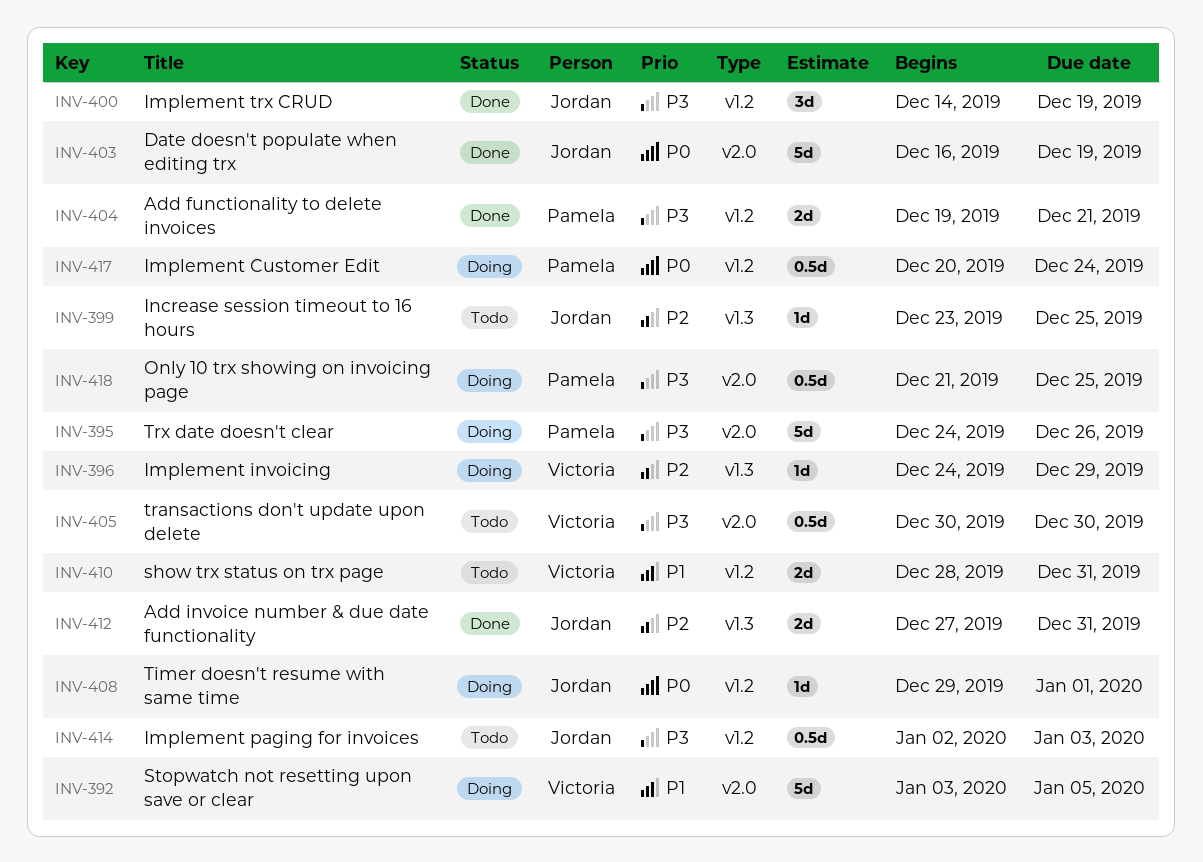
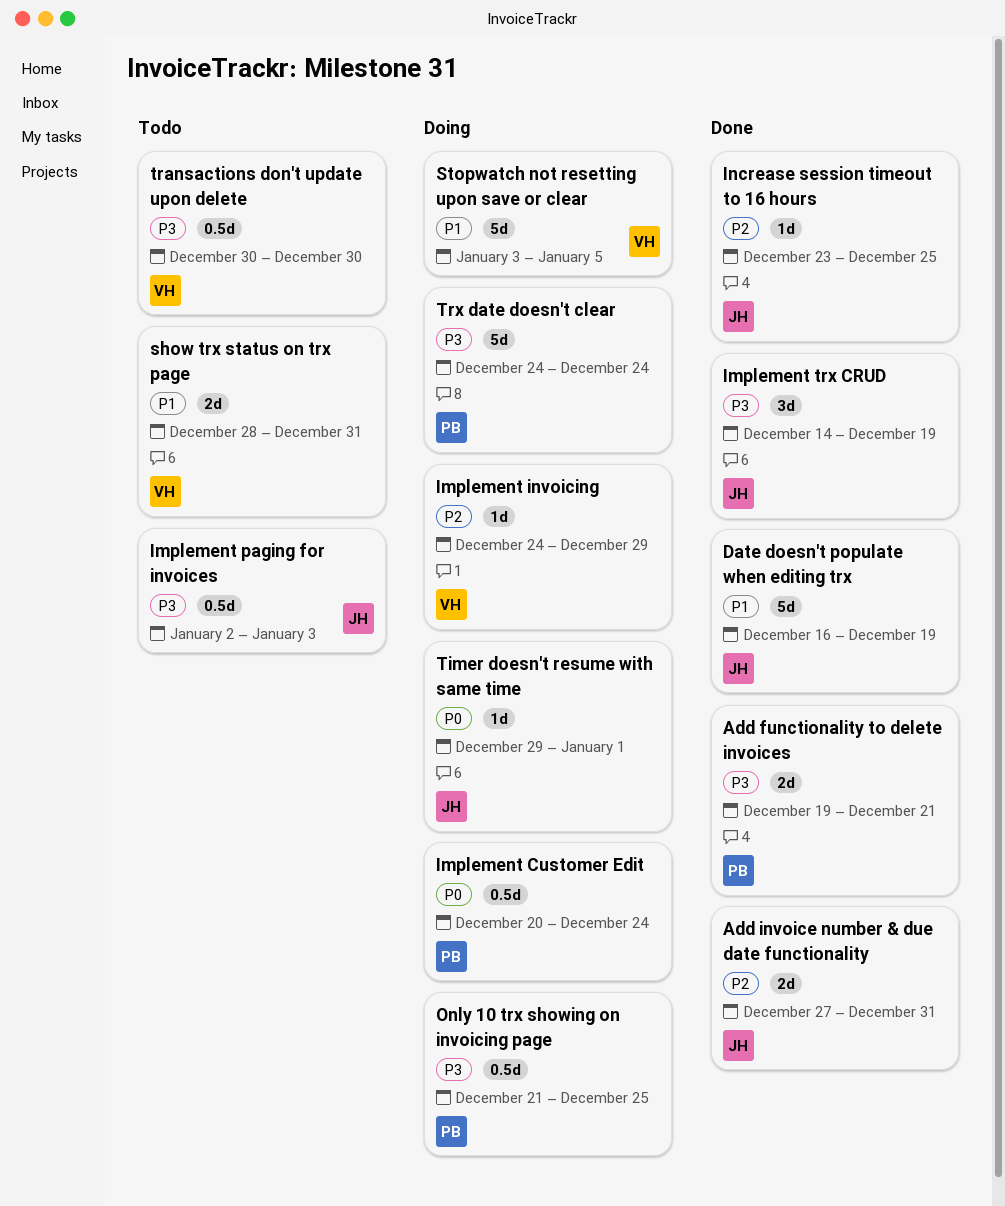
Date doesn't populate when editing trx, priority: P0 -> P1
Increase session timeout to 16 hours, status: Todo -> Done
Trx date doesn't clear, due: Dec 26 -> Dec 24

